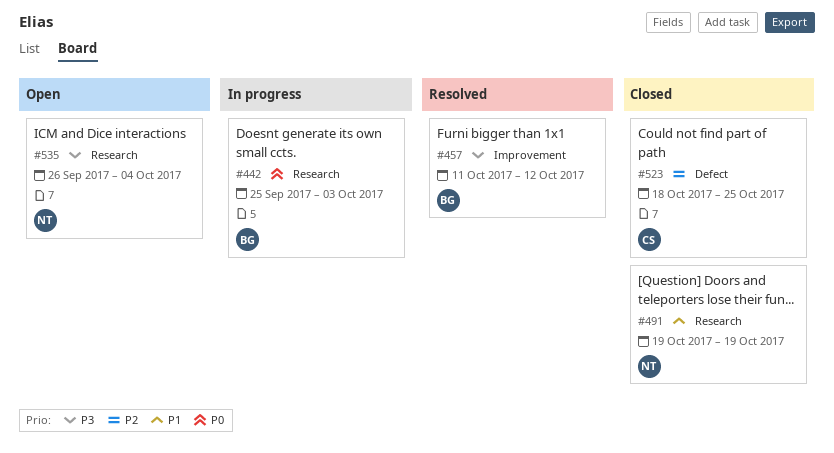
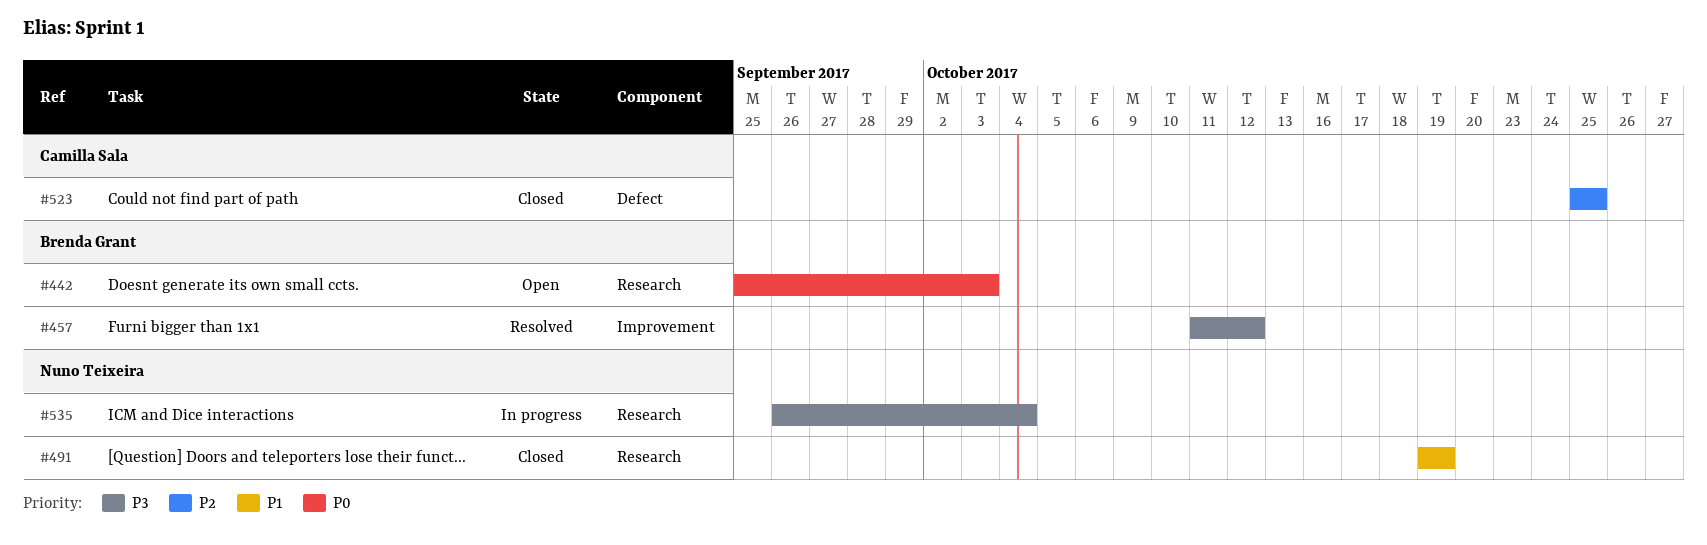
#442, status: In progress -> Open
#523, start: Oct 18 -> Oct 25
#535, status: Open -> In progress

